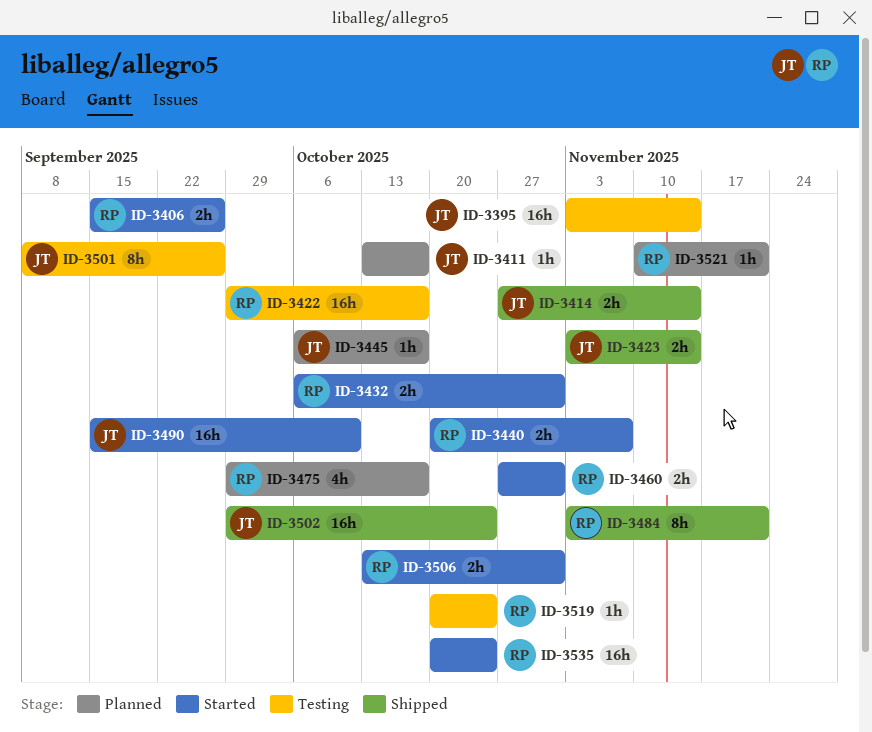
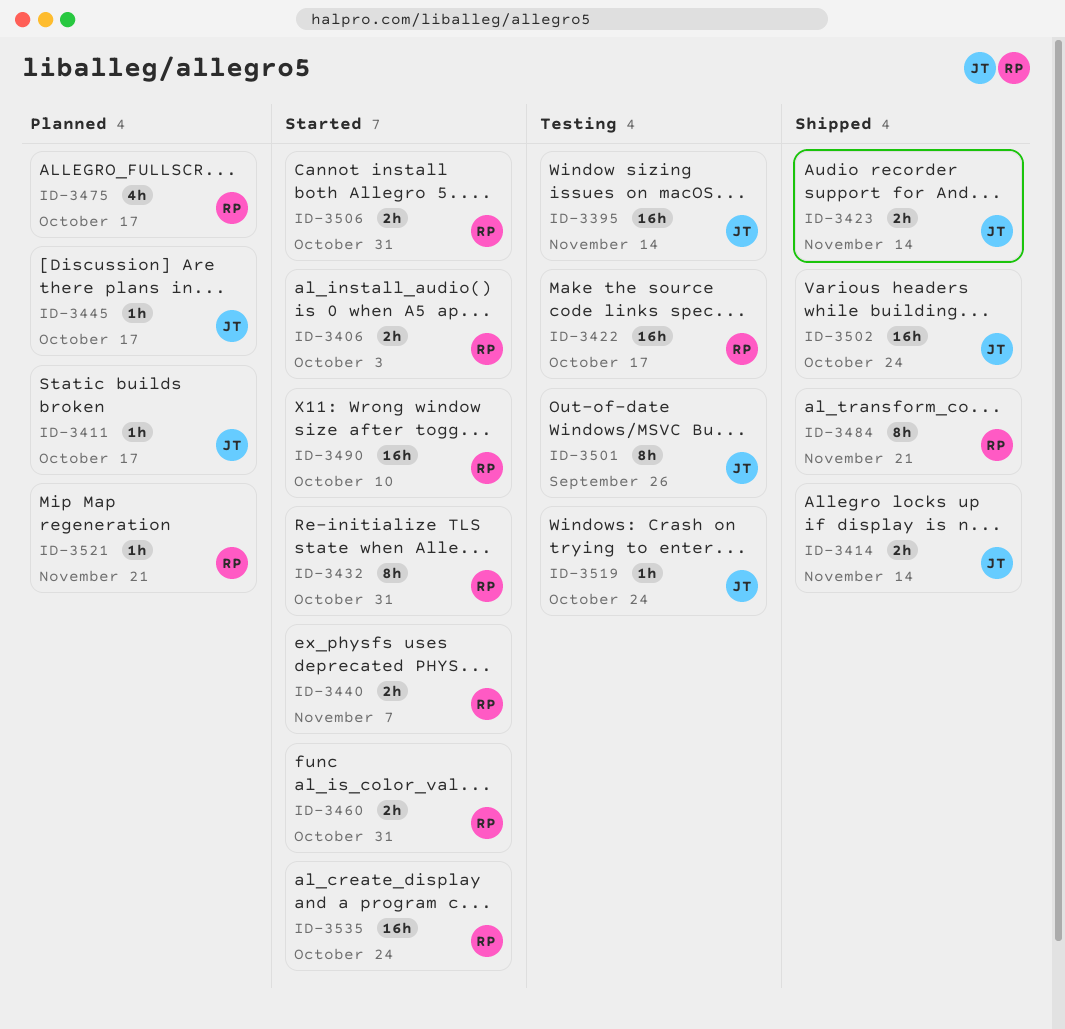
ID-3406, due: Sep 26 -> Oct 3
ID-3432, estimate: 2h -> 8h
ID-3490, owner: JT -> RP
ID-3519, owner: RP -> JT

